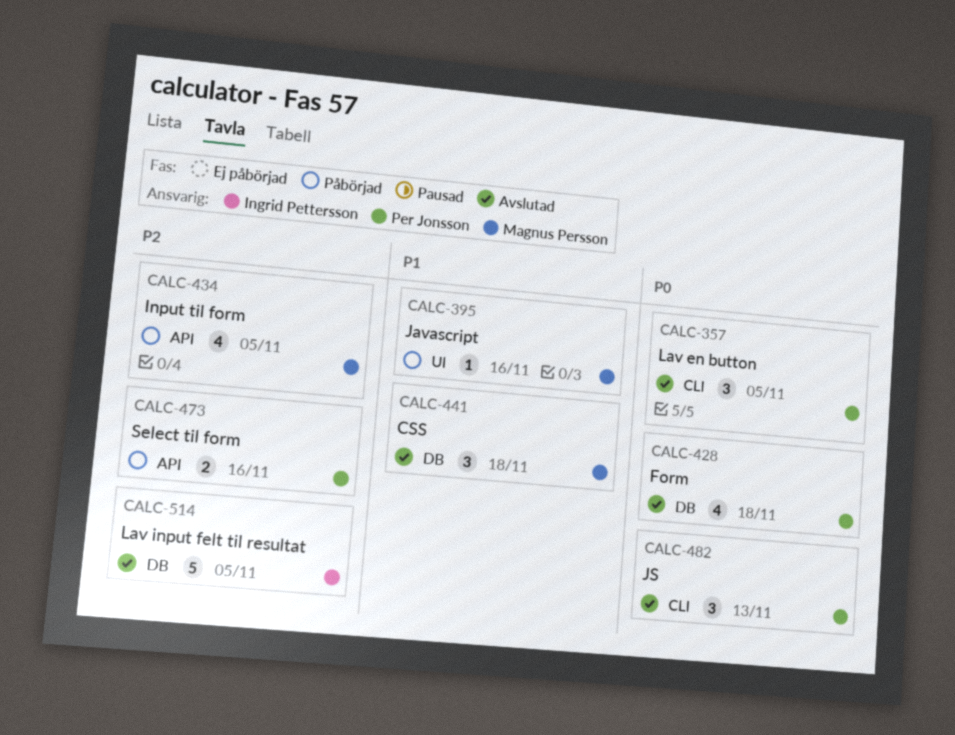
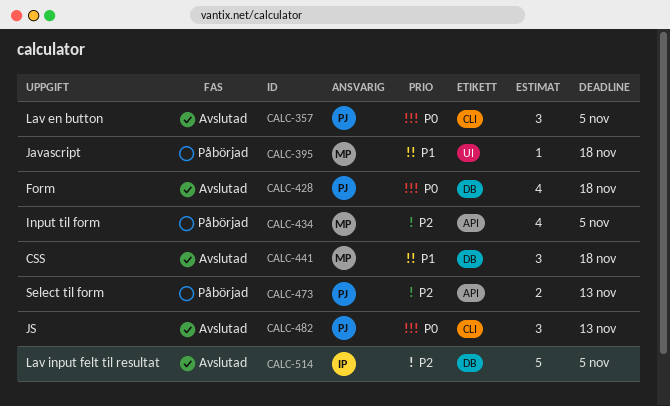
CALC-395, due: Nov 16 -> Nov 18
CALC-473, due: Nov 16 -> Nov 13

